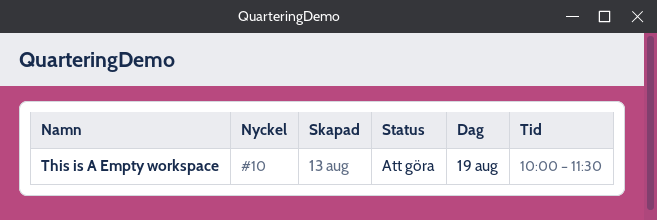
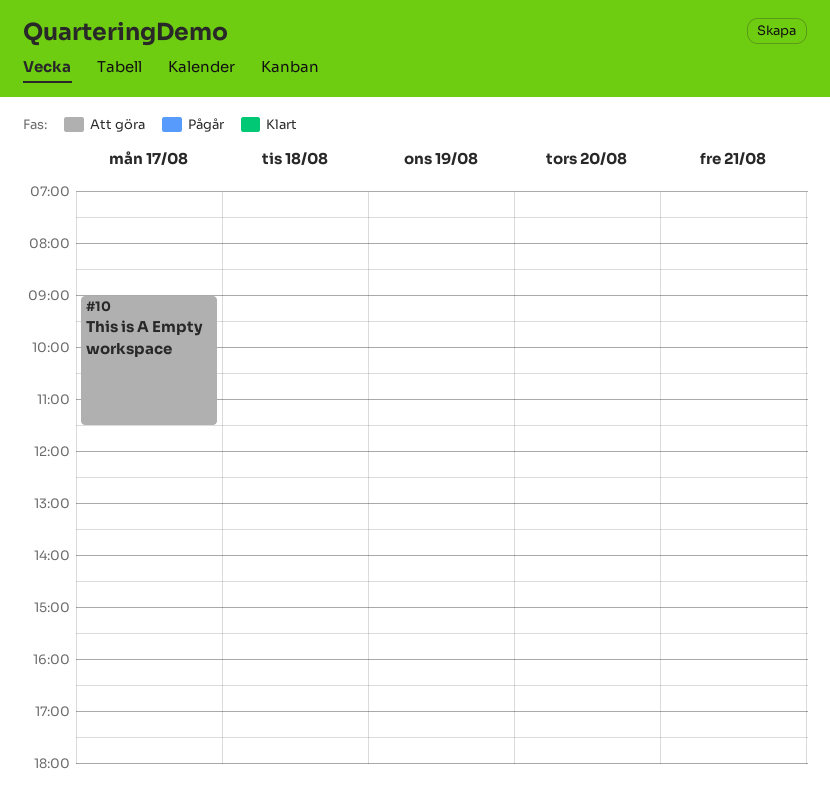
#10, day: Aug 19 -> Aug 17
#10, begins: 10:00 -> 09:00

